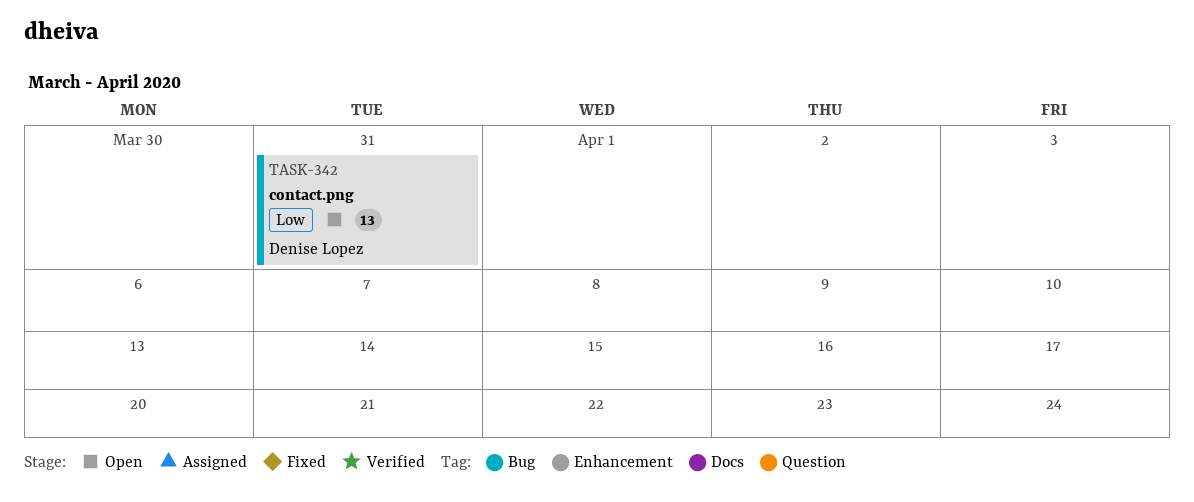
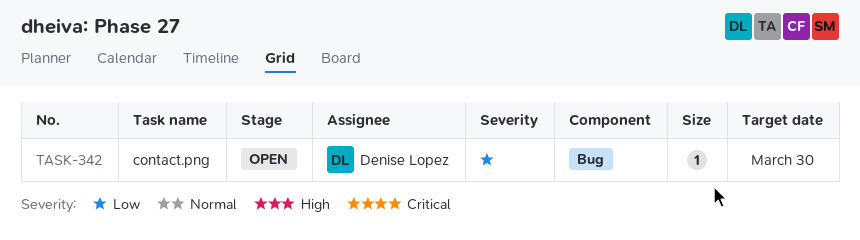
TASK-342, estimate: 13 -> 1
TASK-342, due: Mar 31 -> Mar 30

